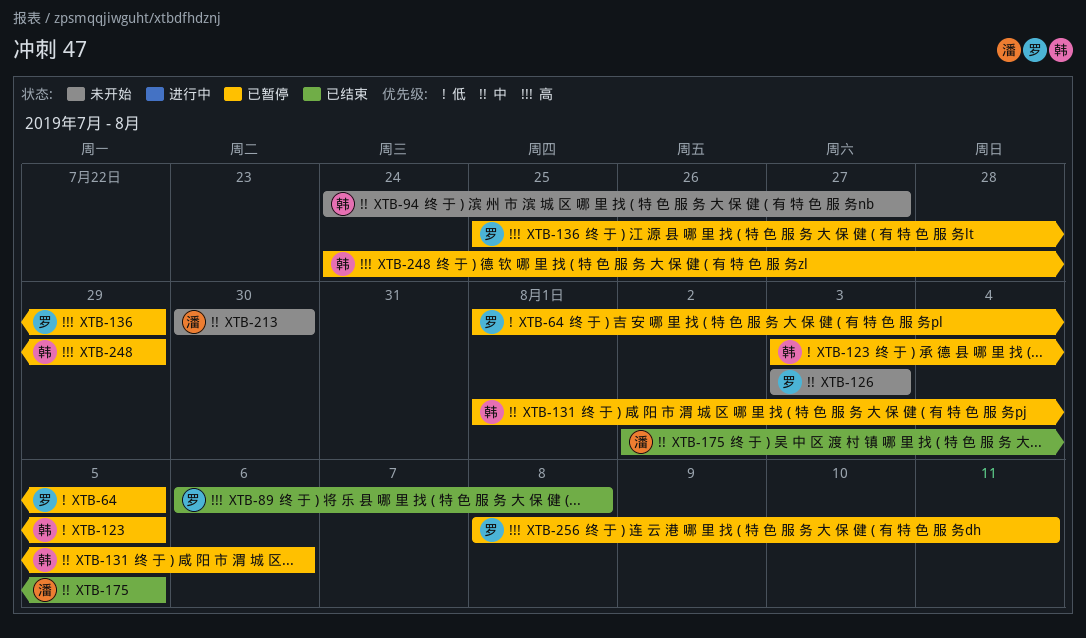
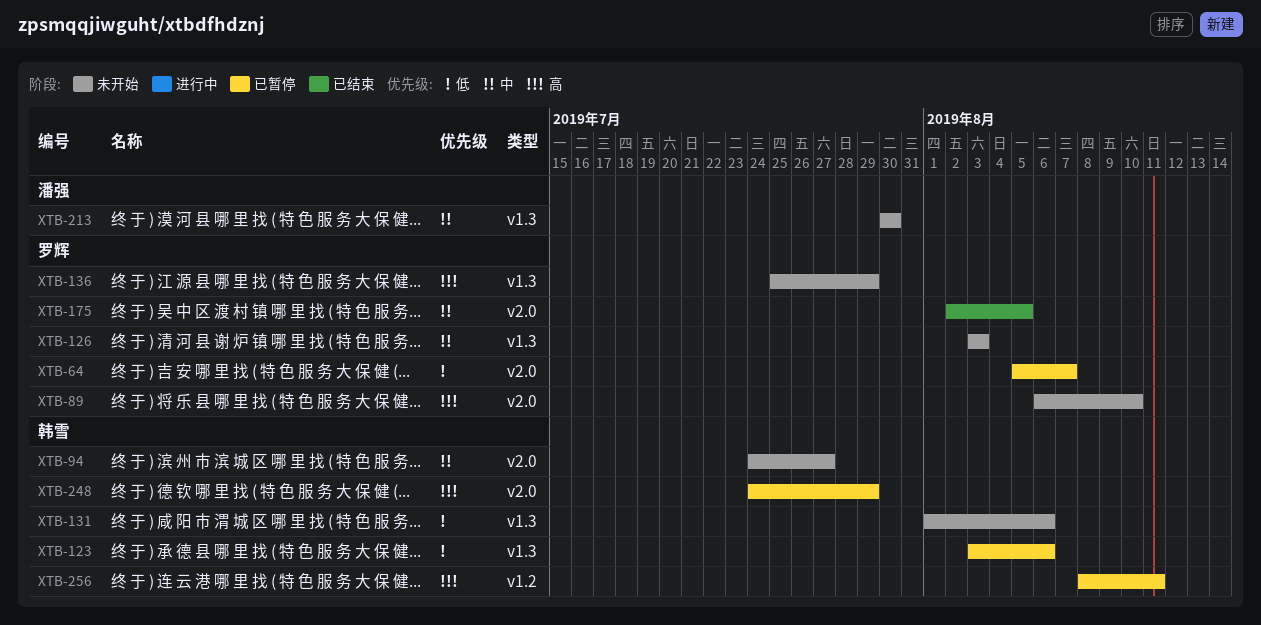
XTB-64, start: Aug 1 -> Aug 5
XTB-64, due: Aug 5 -> Aug 7
XTB-89, status: 已结束 -> 未开始
XTB-89, due: Aug 8 -> Aug 10
XTB-123, due: Aug 5 -> Aug 6
XTB-131, status: 已暂停 -> 未开始
XTB-131, priority: 中 -> 低
XTB-136, status: 已暂停 -> 未开始
XTB-175, owner: 潘强 -> 罗辉
XTB-256, owner: 罗辉 -> 韩雪

